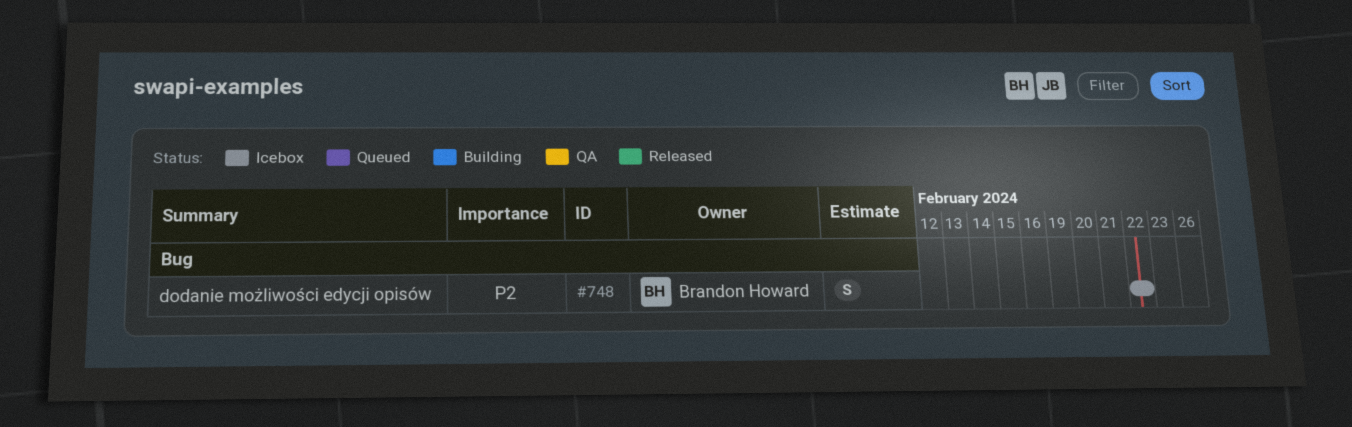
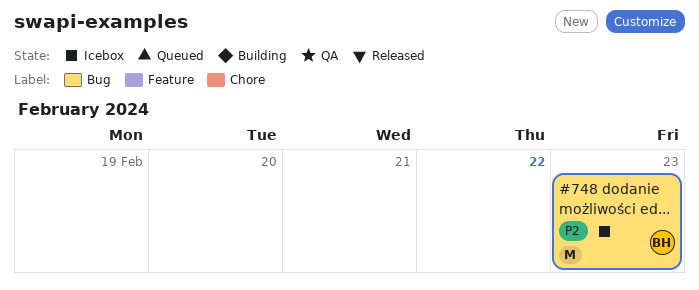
#748, estimate: S -> M
#748, due: Feb 22 -> Feb 23

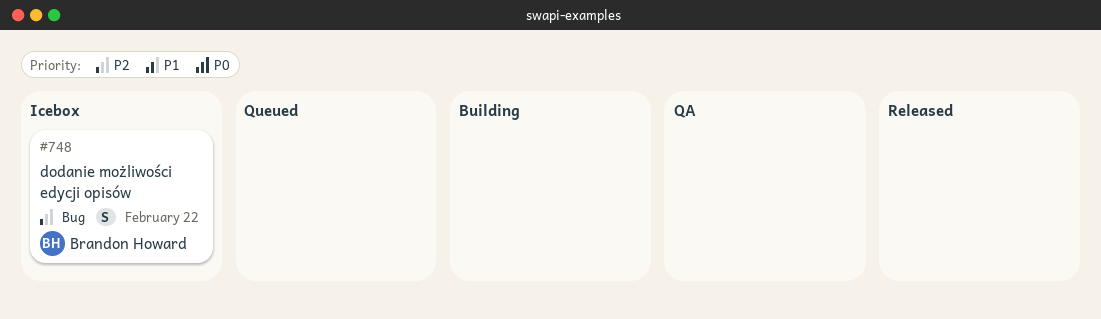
#748, estimate: M -> S
#748, due: Feb 23 -> Feb 22

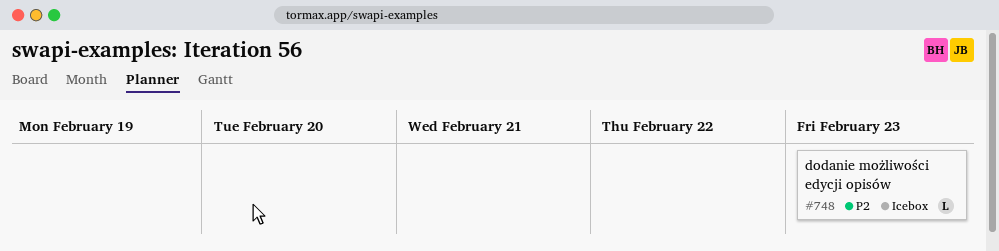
#748, estimate: S -> L
#748, due: Feb 22 -> Feb 23

